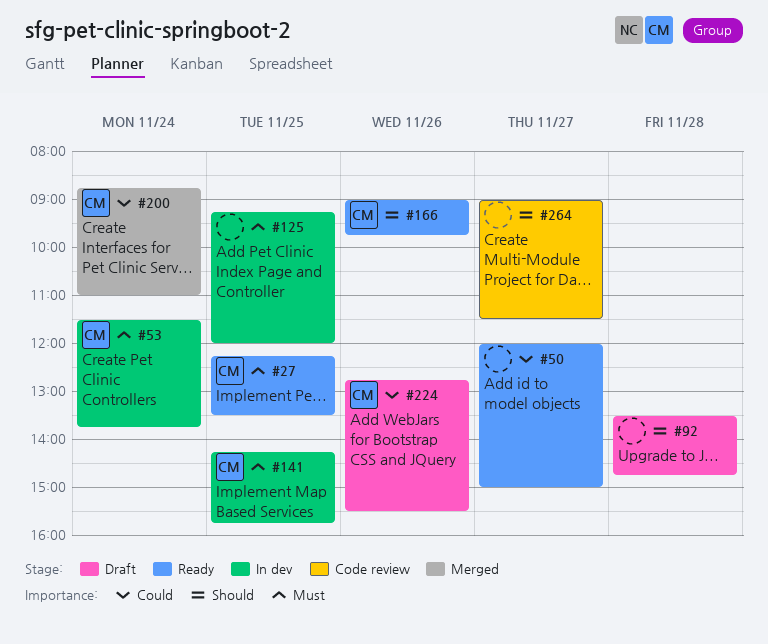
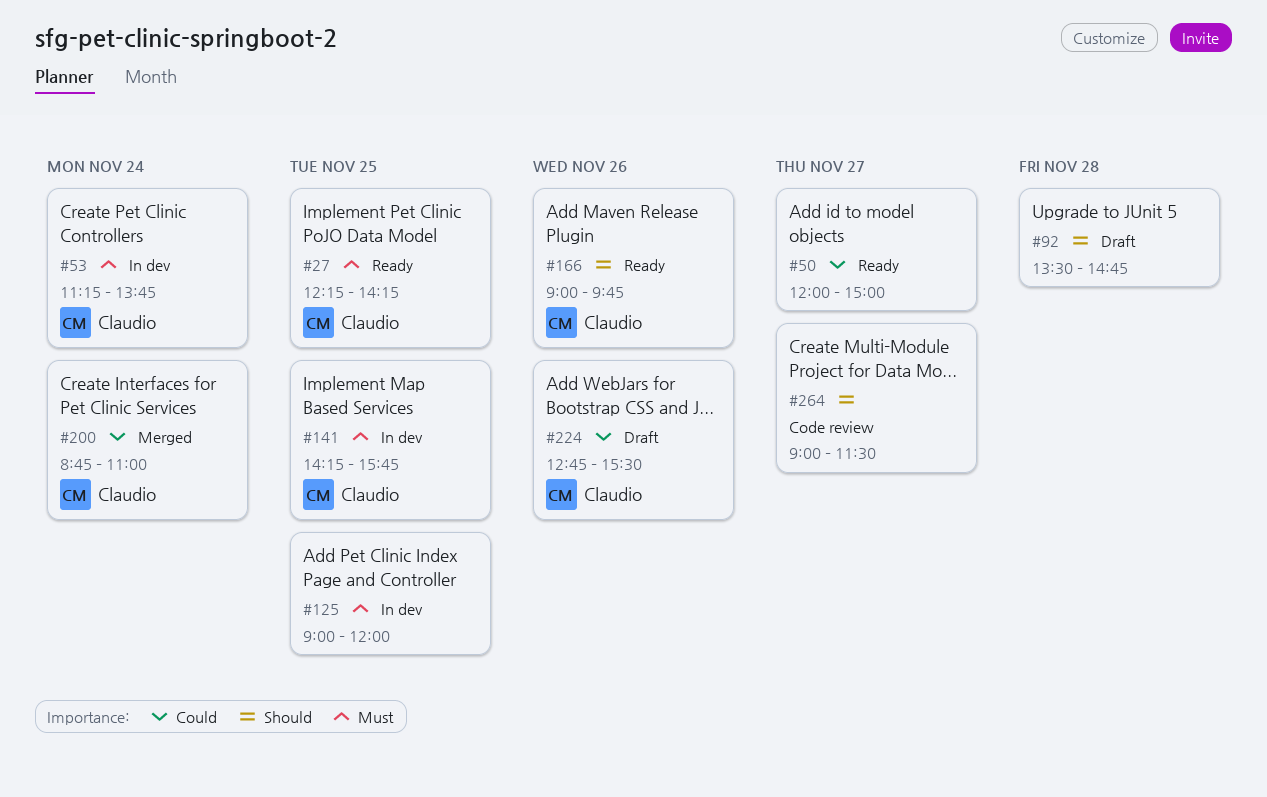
#27, ends: 13:30 -> 14:15
#53, begins: 11:30 -> 11:15
#125, begins: 09:15 -> 09:00

